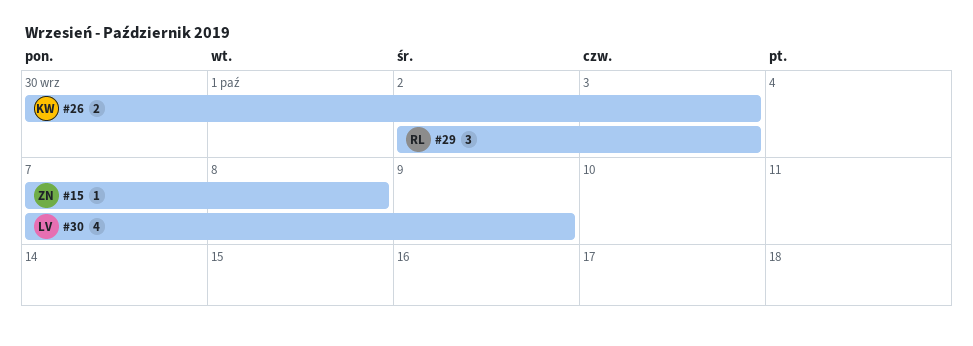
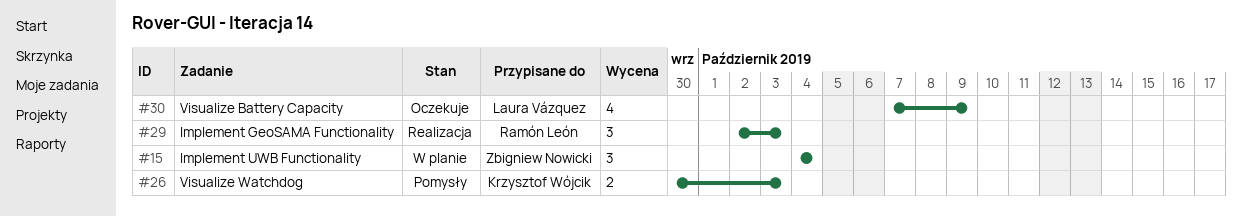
#15, estimate: 1 -> 3
#15, start: Oct 7 -> Oct 4
#15, due: Oct 8 -> Oct 4

